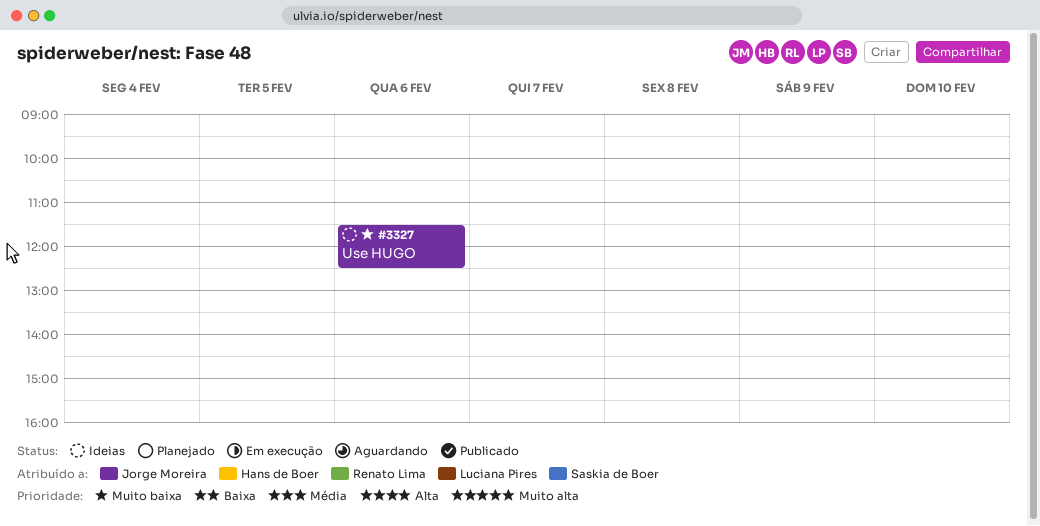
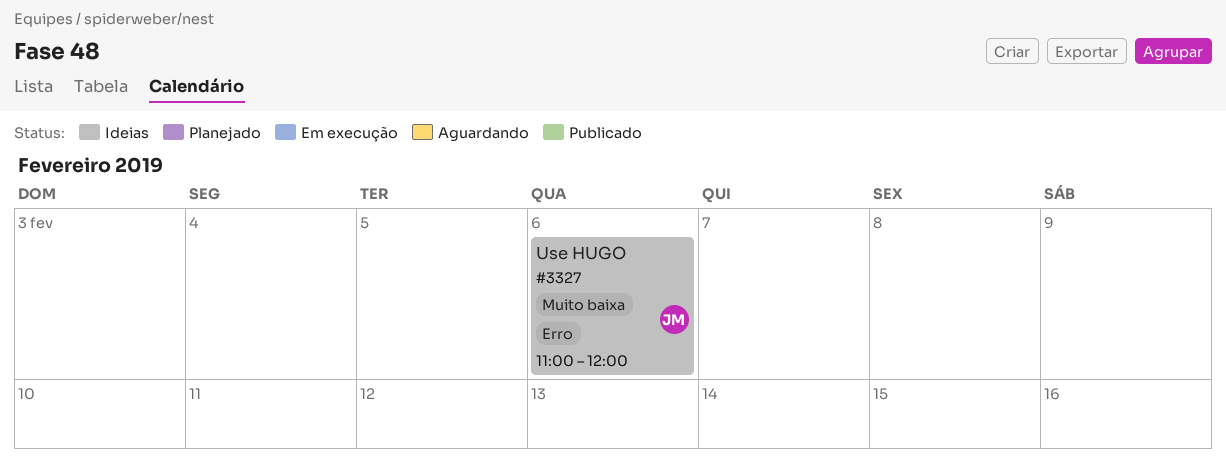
#3327, begins: 11:30 -> 11:00
#3327, ends: 12:30 -> 12:00

